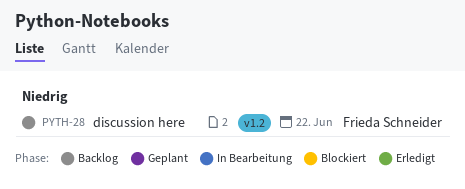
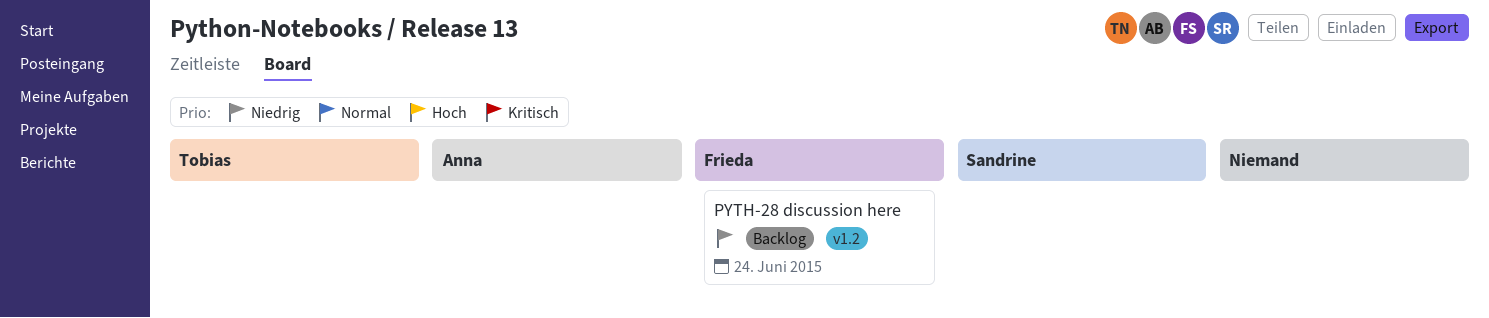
PYTH-28, due: Jun 22 -> Jun 24

